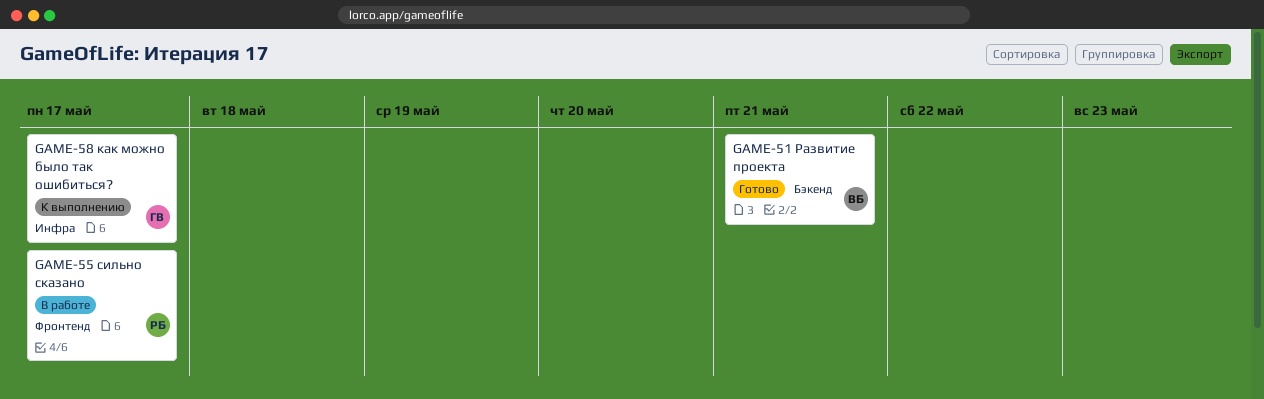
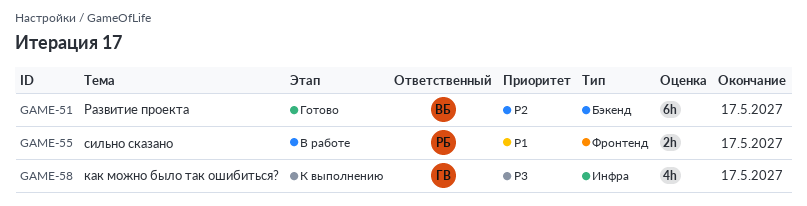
GAME-51, due: May 21 -> May 17

